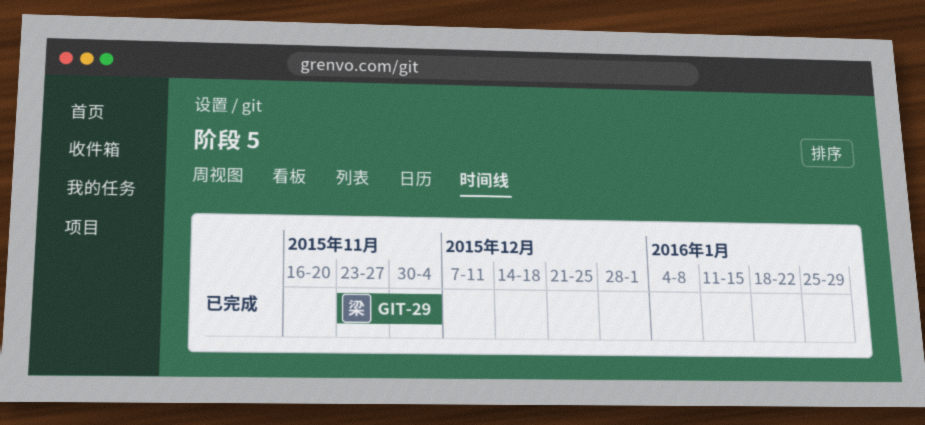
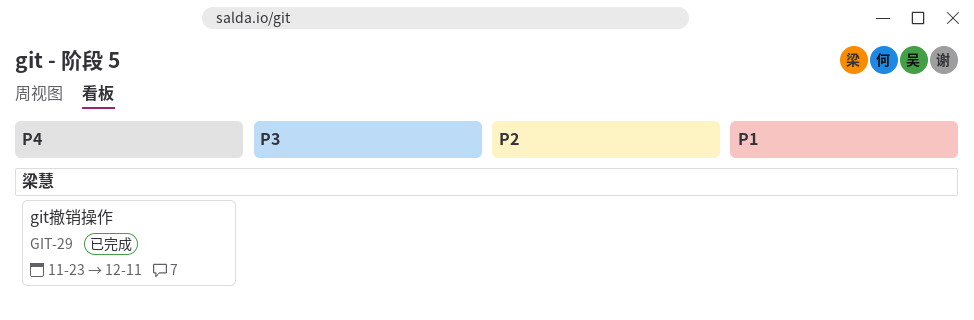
GIT-29, due: Dec 4 -> Dec 11

